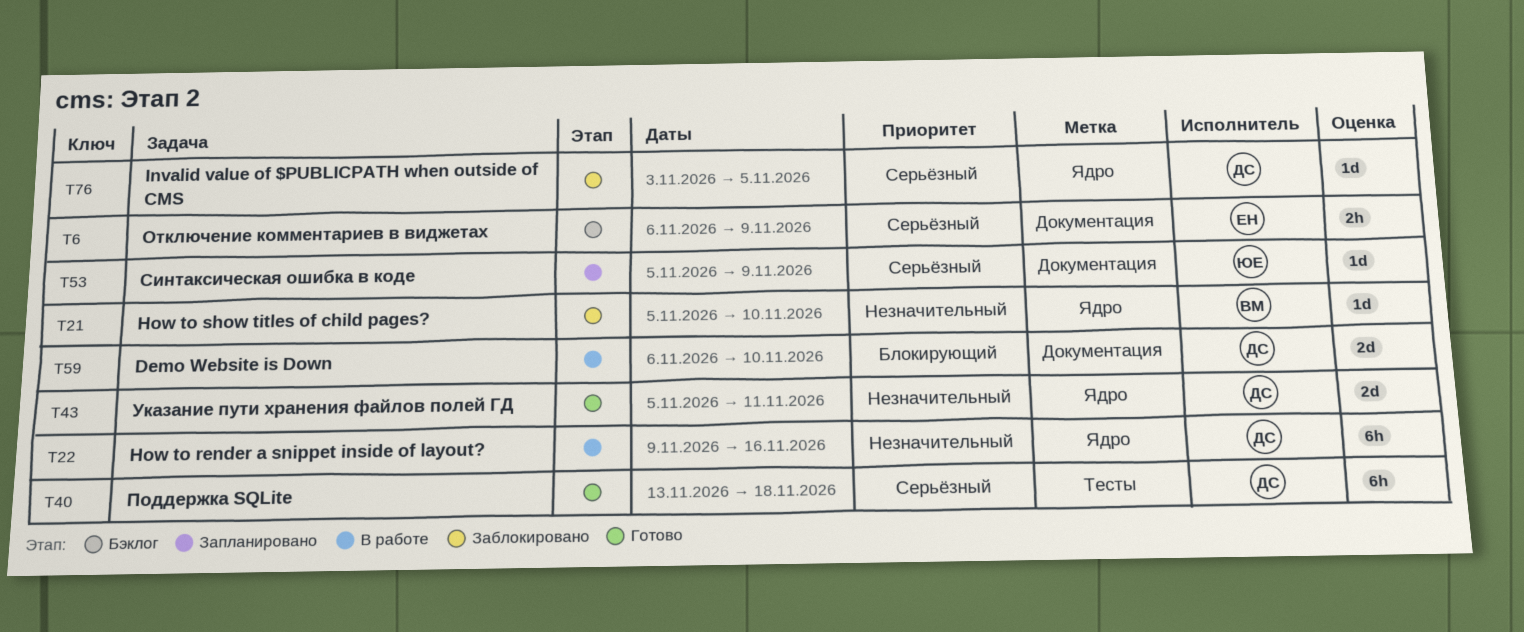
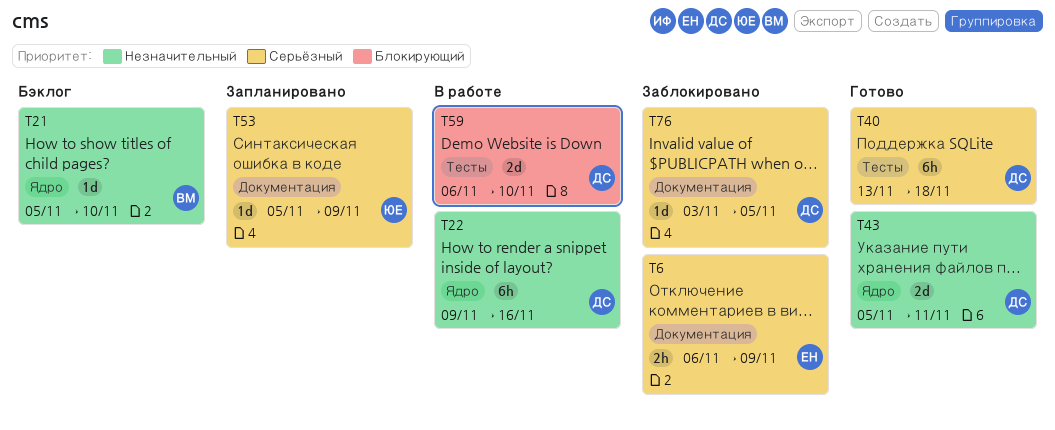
T6, status: Бэклог -> Заблокировано
T21, status: Заблокировано -> Бэклог
T59, label: Документация -> Тесты
T76, label: Ядро -> Документация

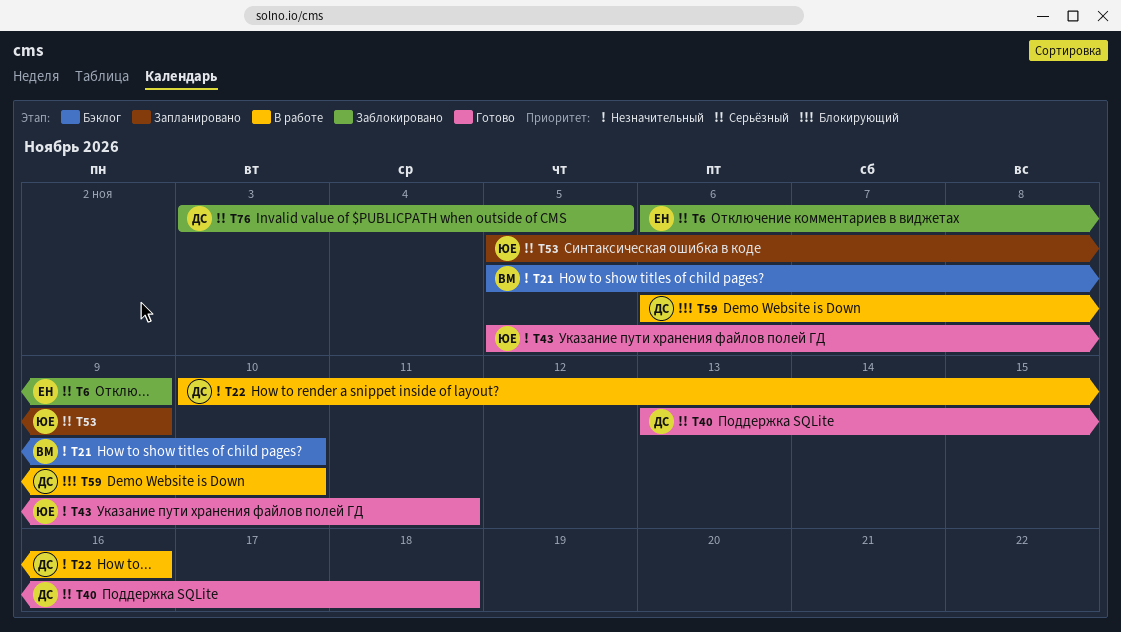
T22, start: Nov 9 -> Nov 10
T43, owner: ДС -> ЮЕ

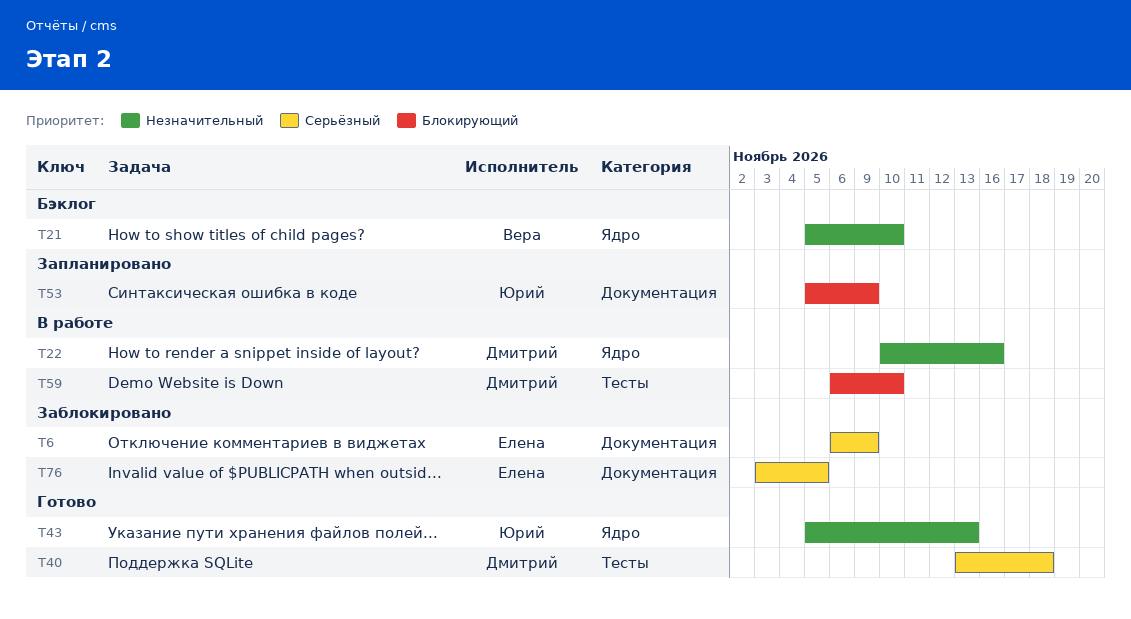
T43, due: Nov 11 -> Nov 13
T53, priority: Серьёзный -> Блокирующий
T76, owner: Дмитрий -> Елена

